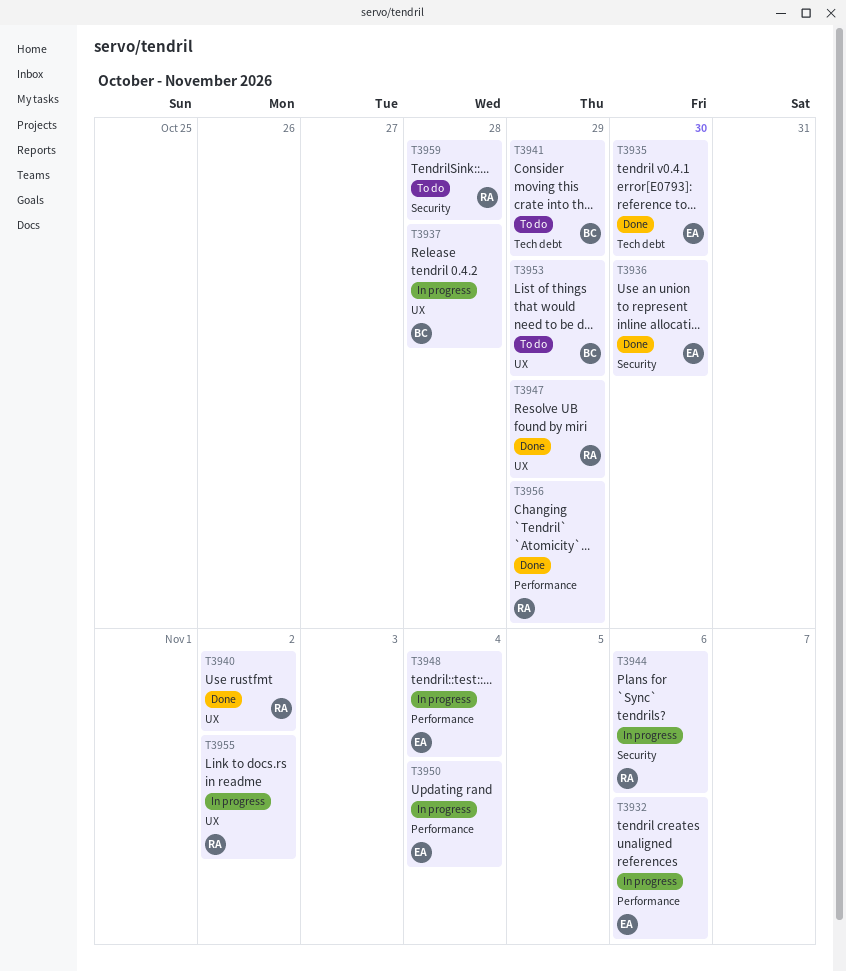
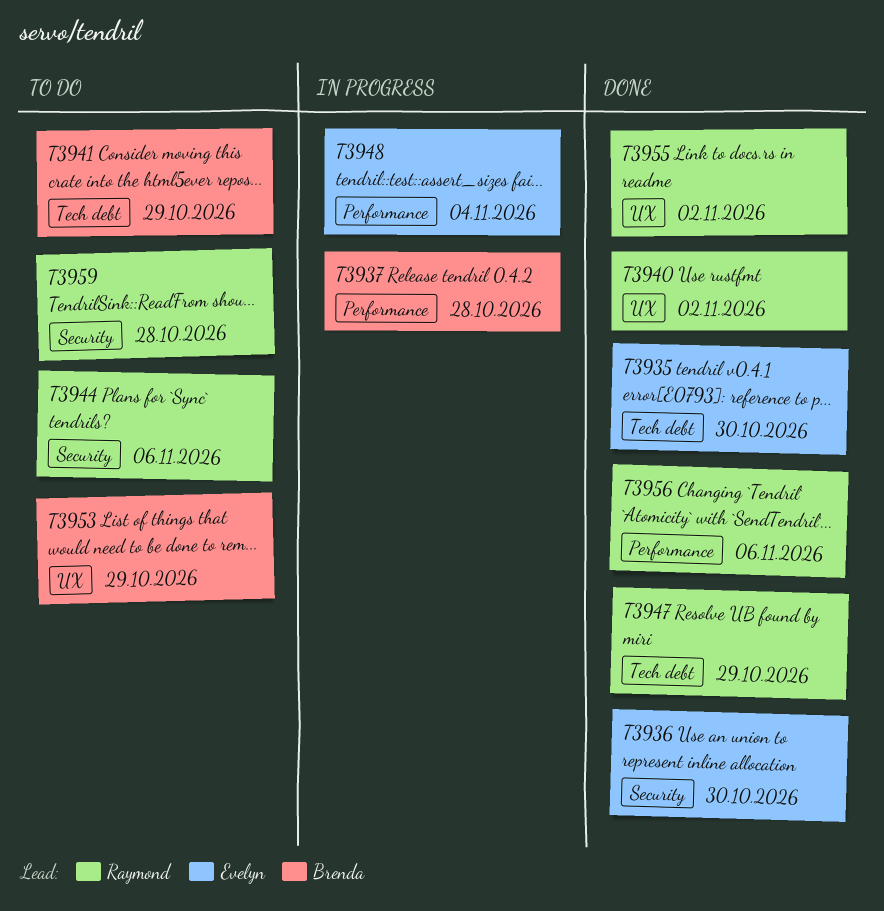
T3932: present -> none
T3937, label: UX -> Performance
T3944, status: In progress -> To do
T3947, label: UX -> Tech debt
T3950: present -> none
T3955, status: In progress -> Done
T3956, due: Oct 29 -> Nov 6

